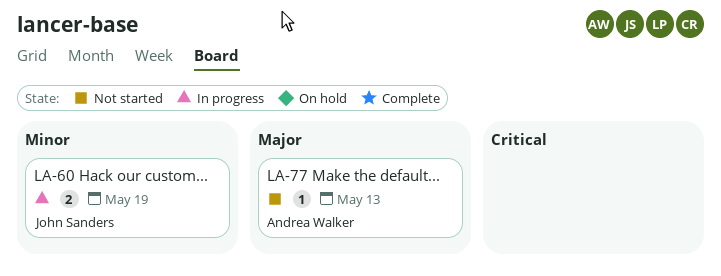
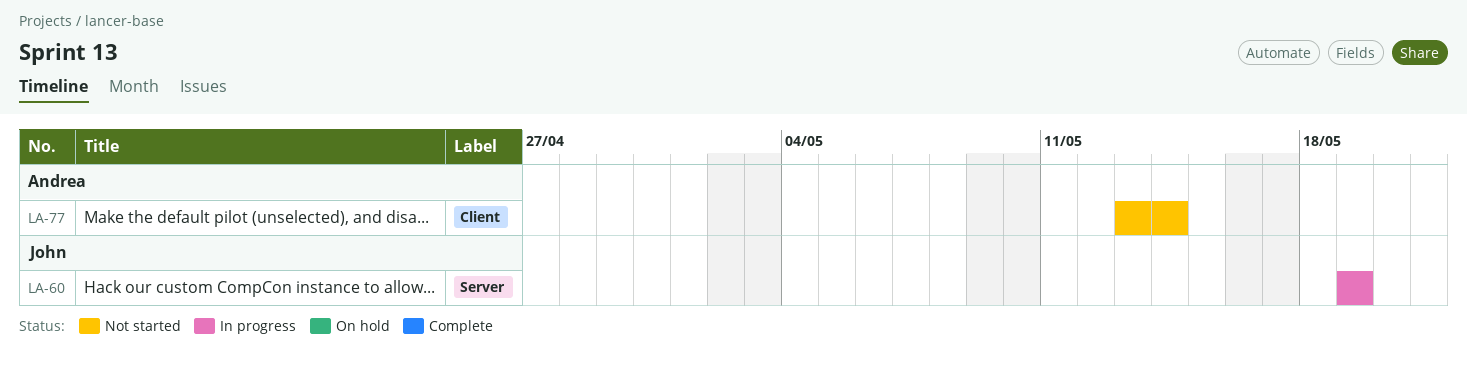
LA-77, due: May 13 -> May 14

